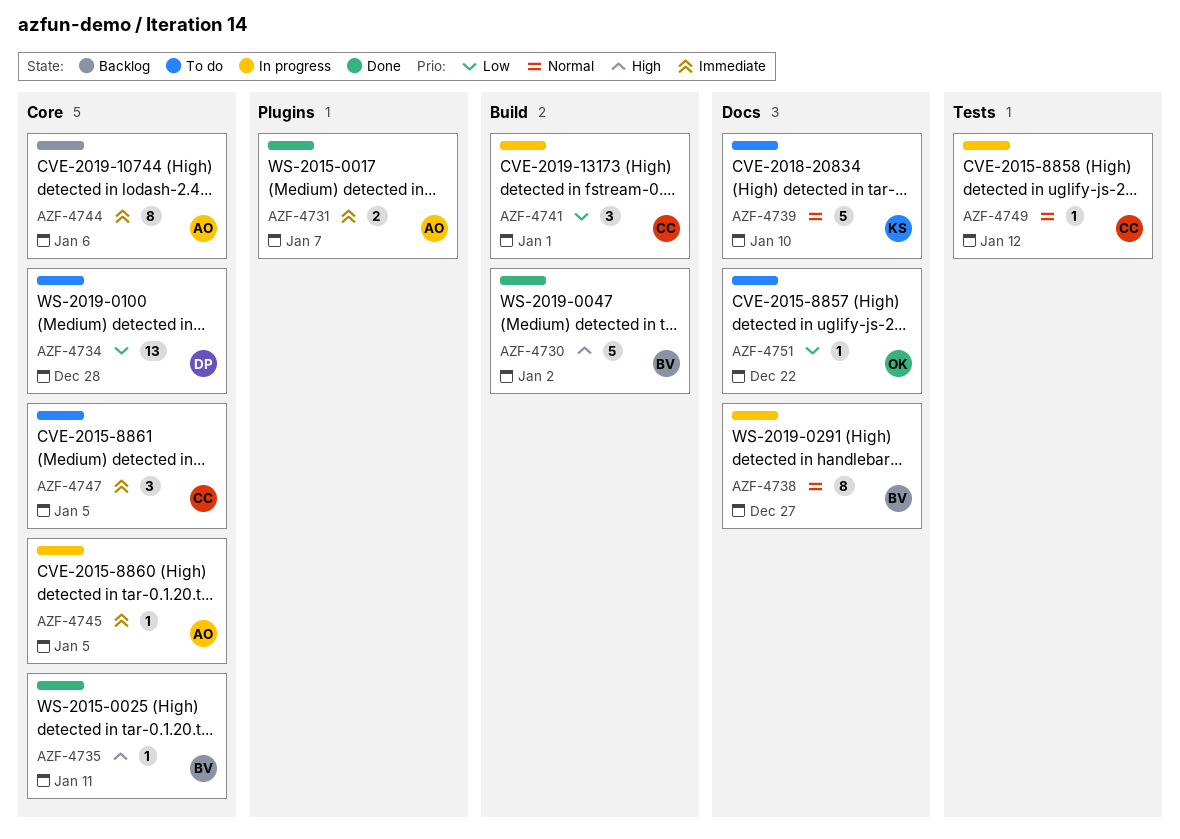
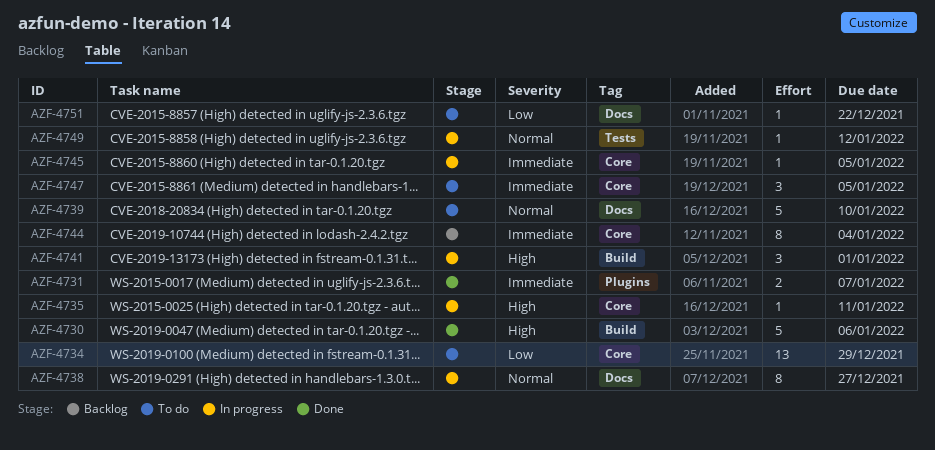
AZF-4730, due: Jan 2 -> Jan 6
AZF-4734, due: Dec 28 -> Dec 29
AZF-4735, status: Done -> In progress
AZF-4741, priority: Low -> High
AZF-4744, due: Jan 6 -> Jan 4

